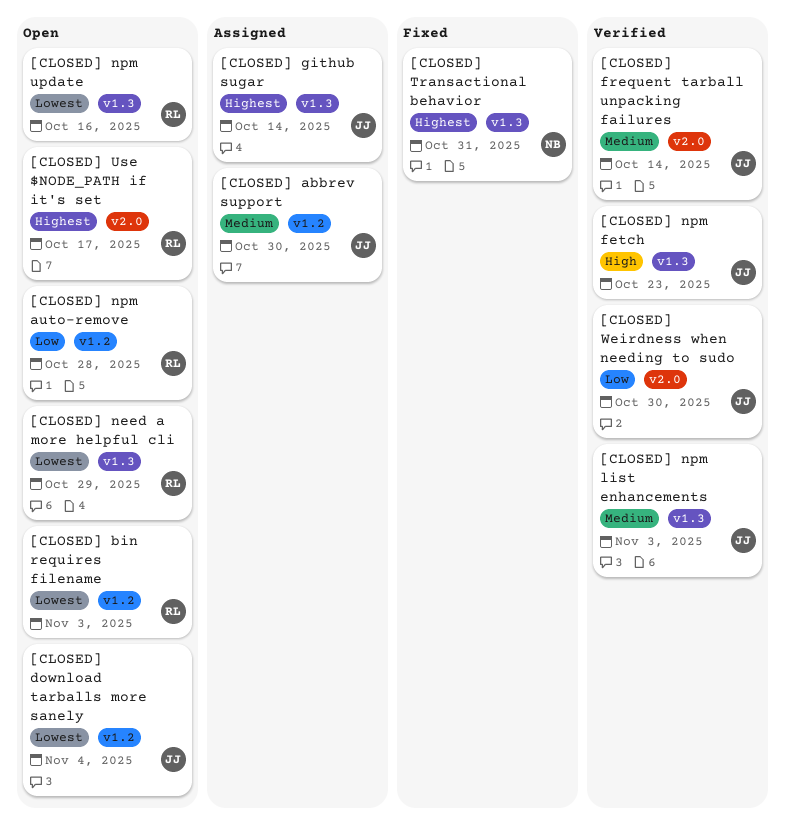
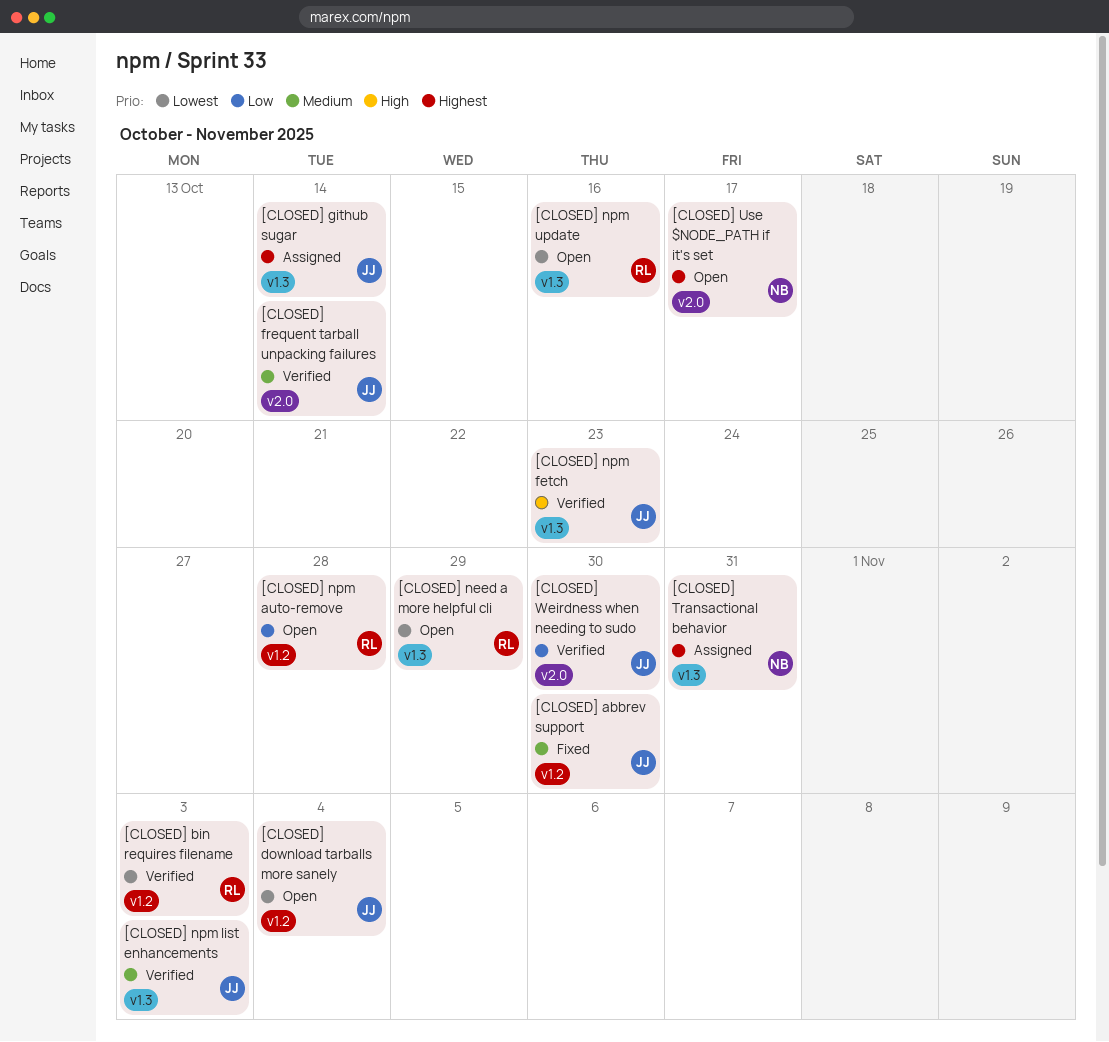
[CLOSED] abbrev support, status: Assigned -> Fixed
[CLOSED] bin requires filename, status: Open -> Verified
[CLOSED] Transactional behavior, status: Fixed -> Assigned
[CLOSED] Use $NODE_PATH if it's set, owner: RL -> NB

